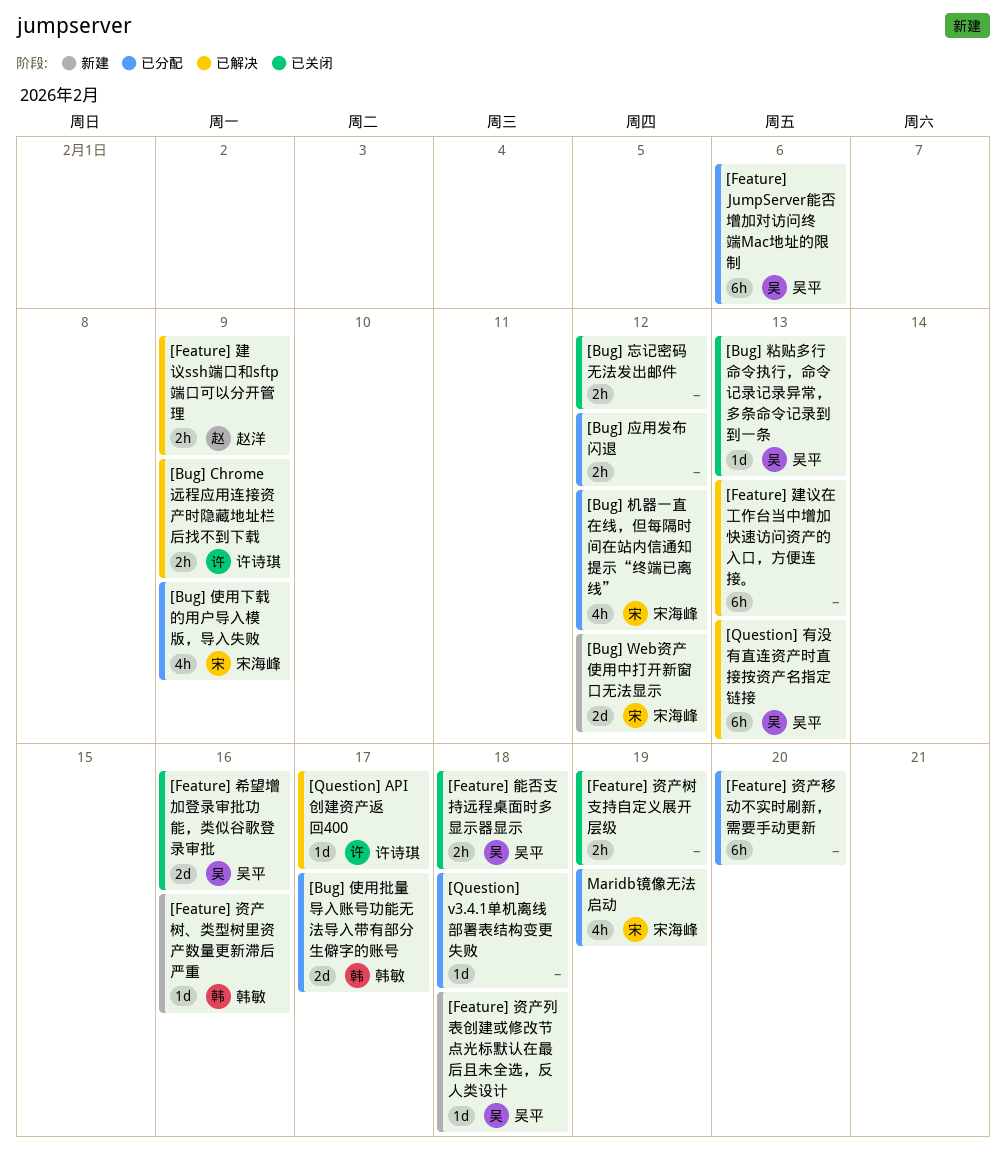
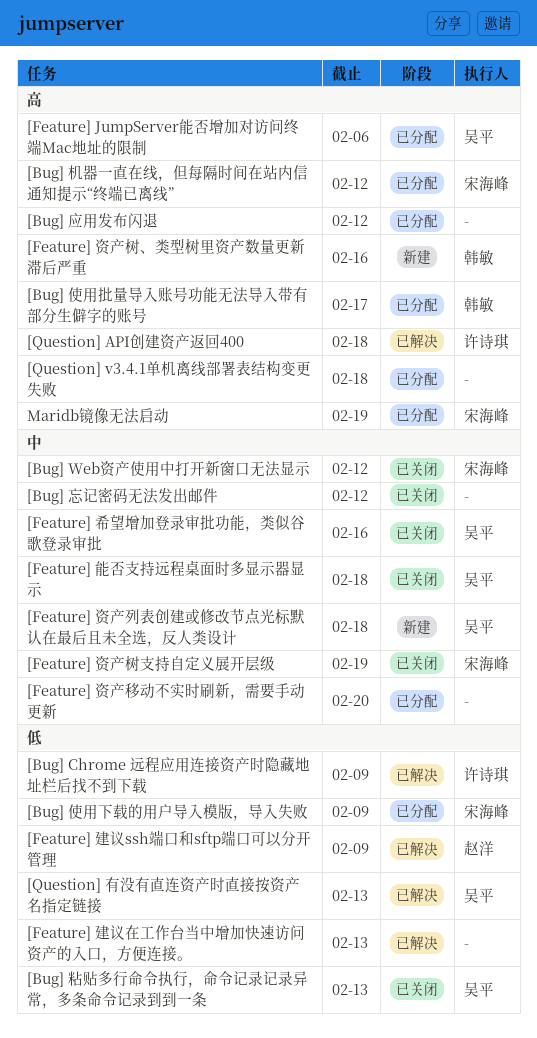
[Bug] Web资产使用中打开新窗口无法显示, status: 新建 -> 已关闭
[Feature] 资产树支持自定义展开层级, owner: none -> 宋海峰
[Question] API创建资产返回400, due: Feb 17 -> Feb 18

